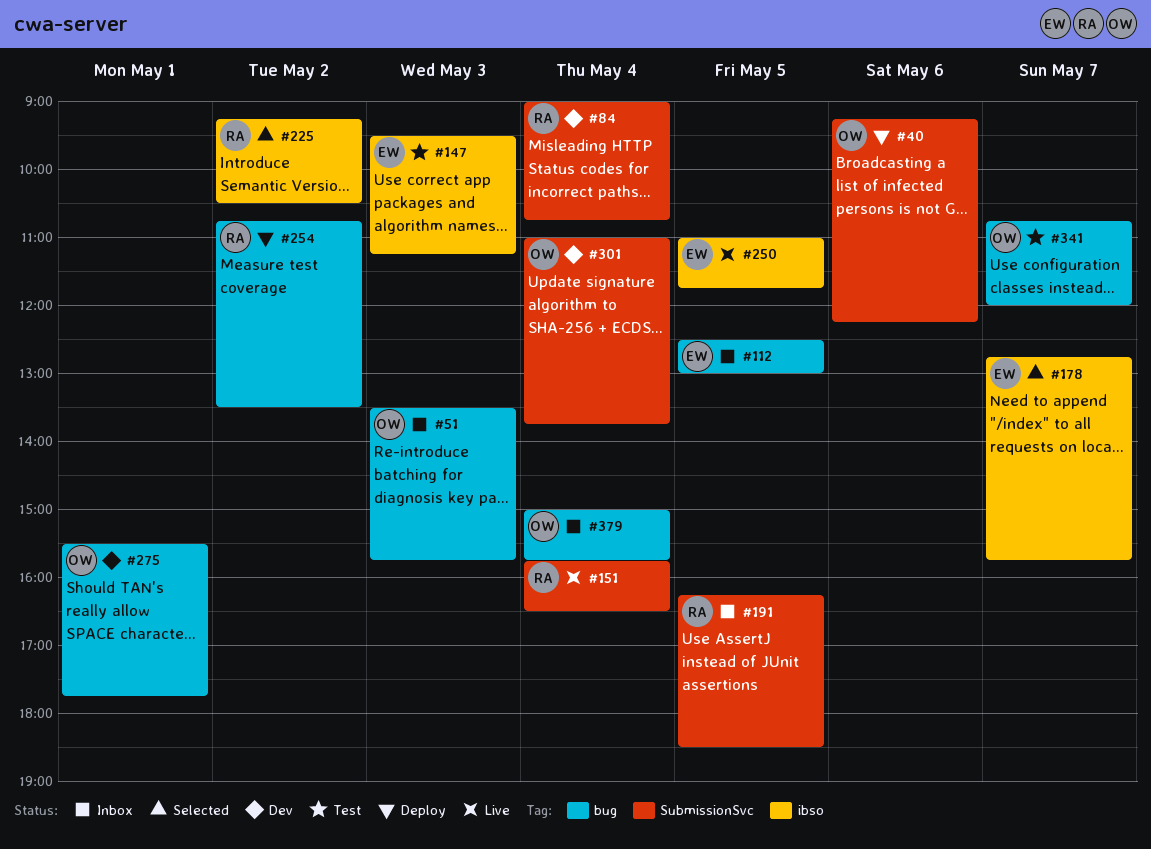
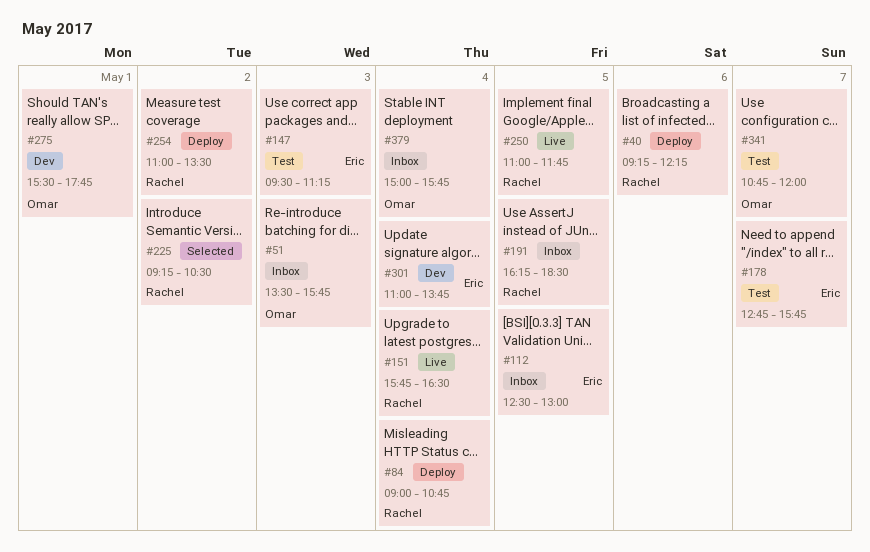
#40, owner: Omar -> Rachel
#84, status: Dev -> Deploy
#178, status: Selected -> Test
#250, owner: Eric -> Rachel
#254, begins: 10:45 -> 11:00
#301, owner: Omar -> Eric

